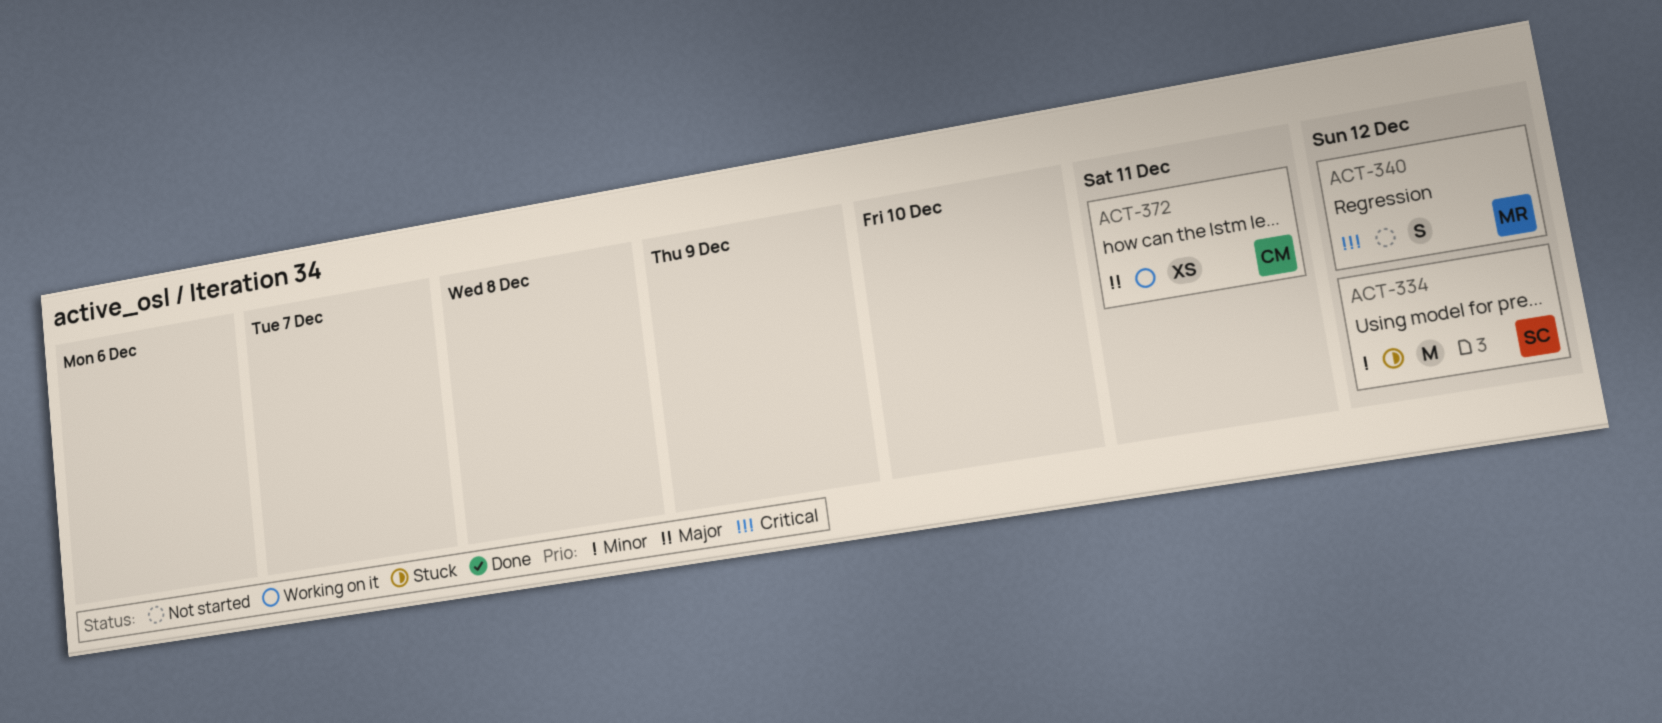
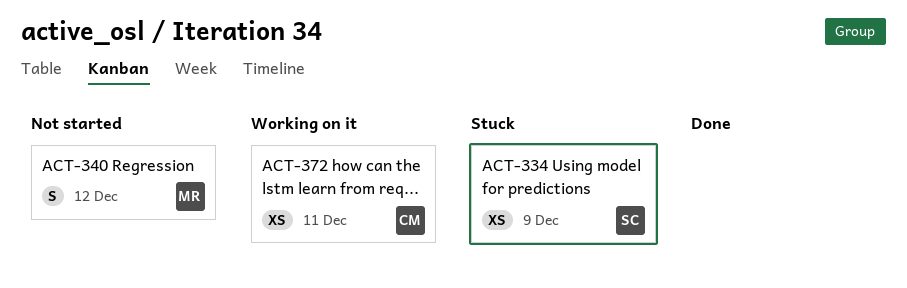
ACT-334, estimate: M -> XS
ACT-334, due: Dec 12 -> Dec 9

